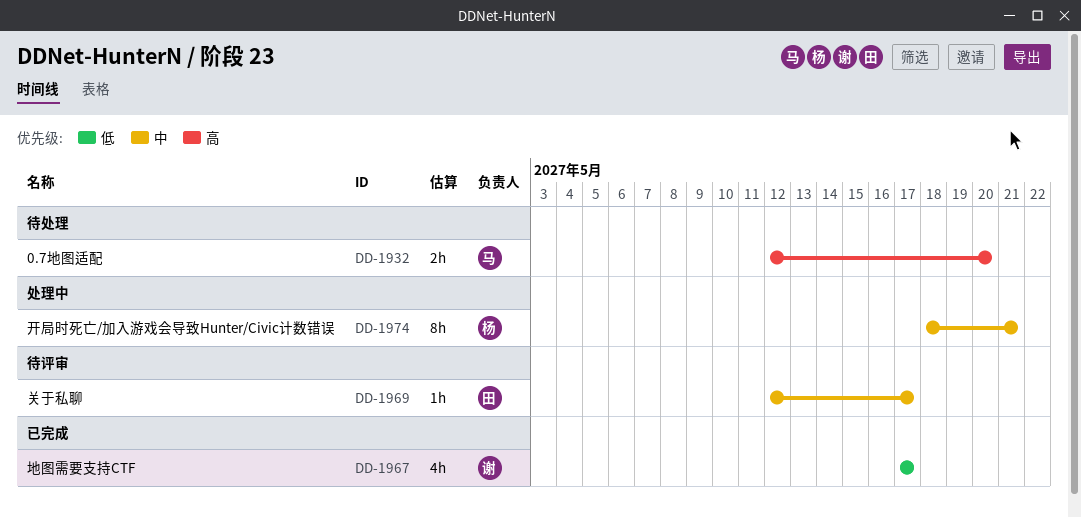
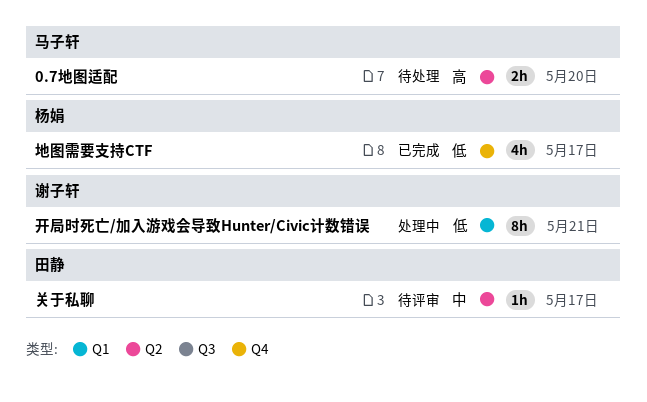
地图需要支持CTF, owner: 谢子轩 -> 杨娟
开局时死亡/加入游戏会导致Hunter/Civic计数错误, owner: 杨娟 -> 谢子轩
开局时死亡/加入游戏会导致Hunter/Civic计数错误, priority: 中 -> 低

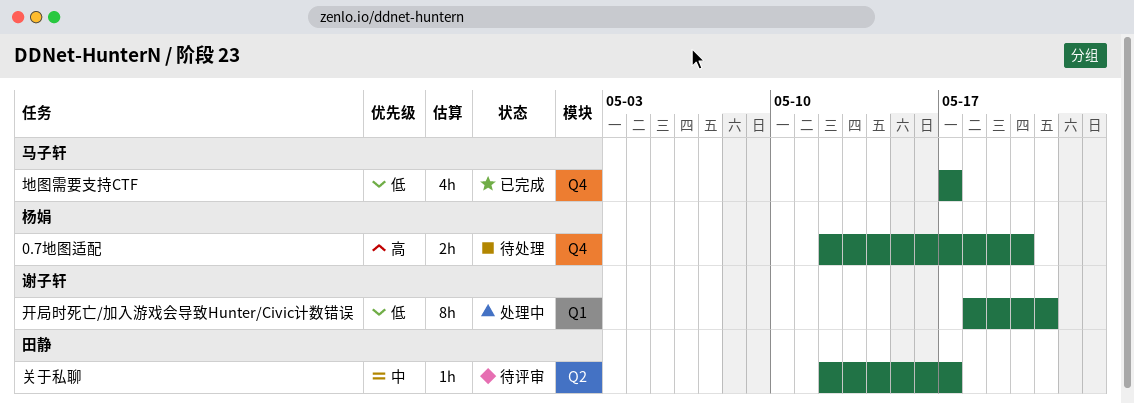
0.7地图适配, owner: 马子轩 -> 杨娟
0.7地图适配, label: Q2 -> Q4
地图需要支持CTF, owner: 杨娟 -> 马子轩

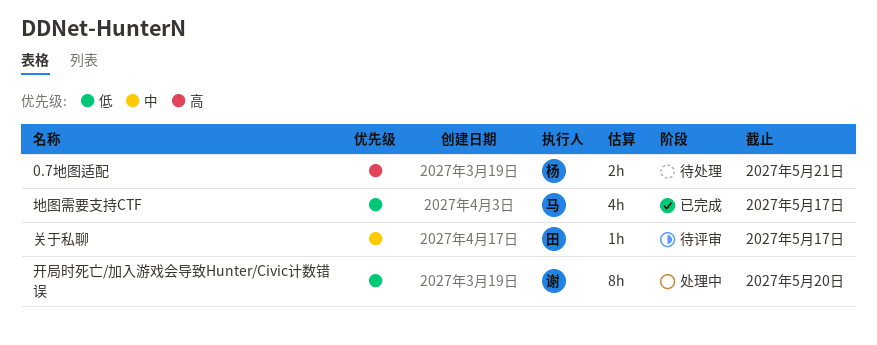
0.7地图适配, due: May 20 -> May 21
开局时死亡/加入游戏会导致Hunter/Civic计数错误, due: May 21 -> May 20

